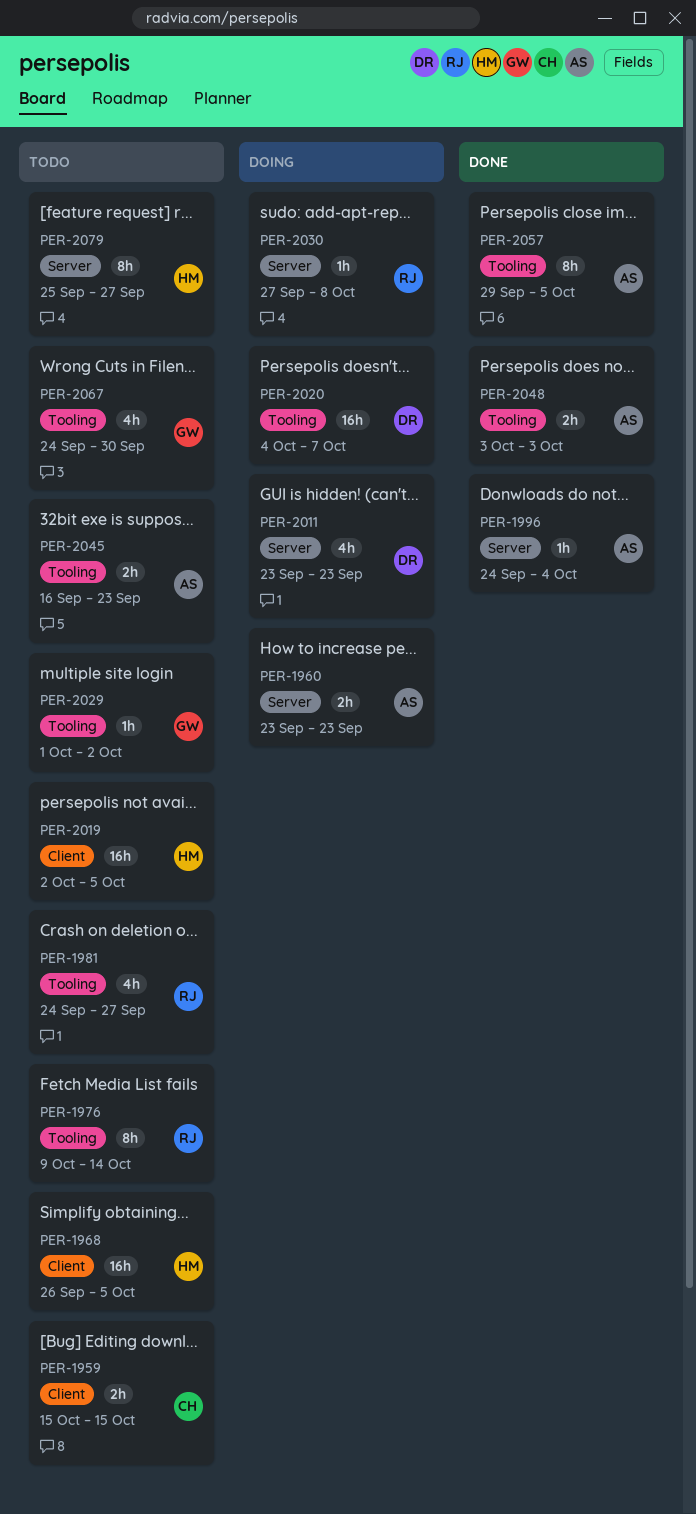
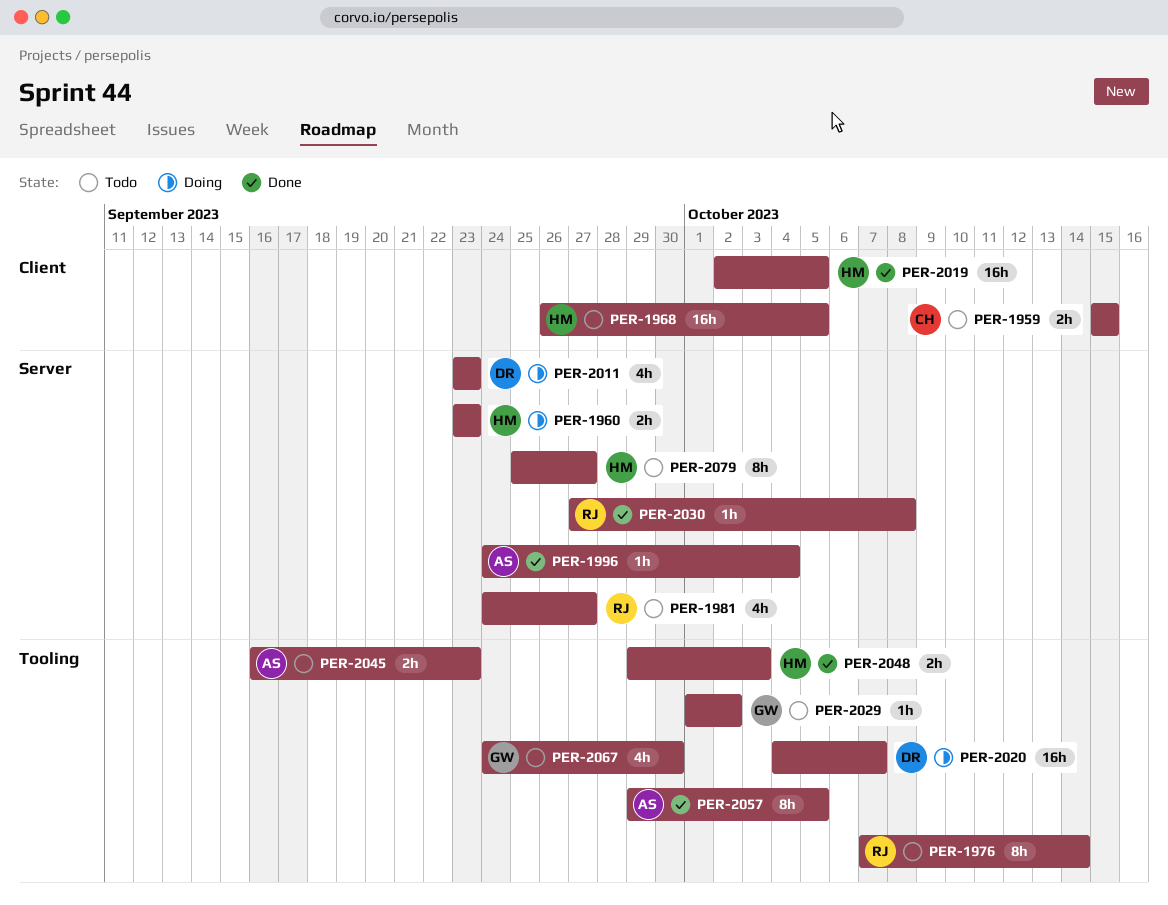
PER-1960, owner: AS -> HM
PER-1976, start: Oct 9 -> Oct 7
PER-1981, label: Tooling -> Server
PER-2019, status: Todo -> Done
PER-2030, status: Doing -> Done
PER-2048, owner: AS -> HM
PER-2048, start: Oct 3 -> Sep 29

